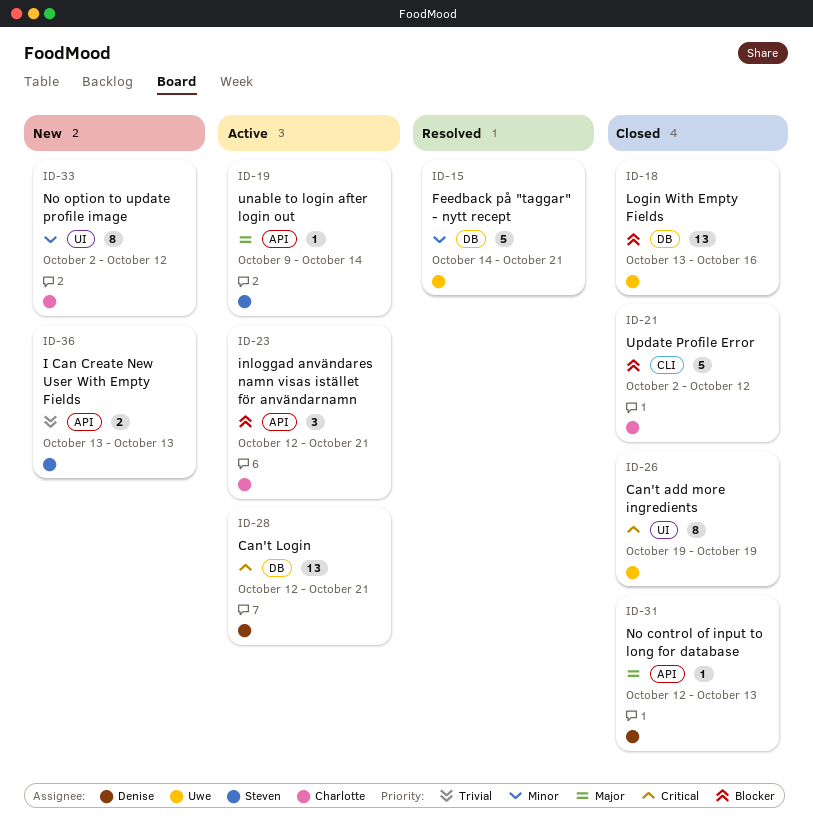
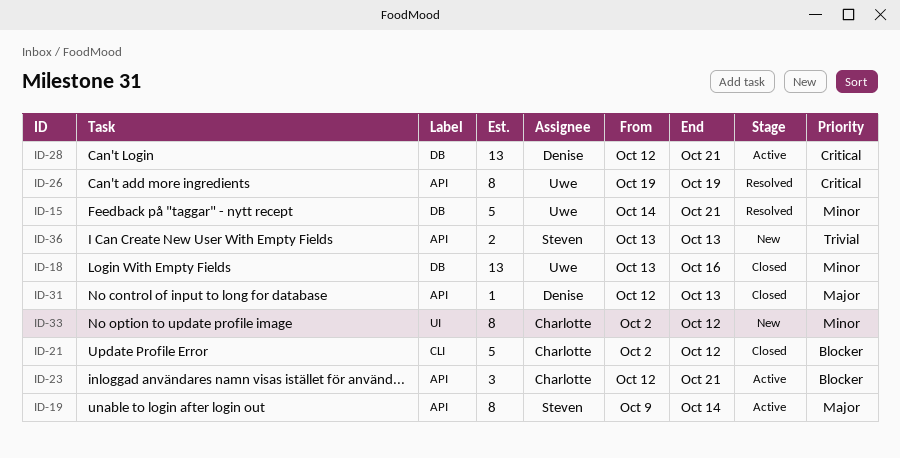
ID-18, priority: Blocker -> Minor
ID-19, estimate: 1 -> 8
ID-26, status: Closed -> Resolved
ID-26, label: UI -> API

